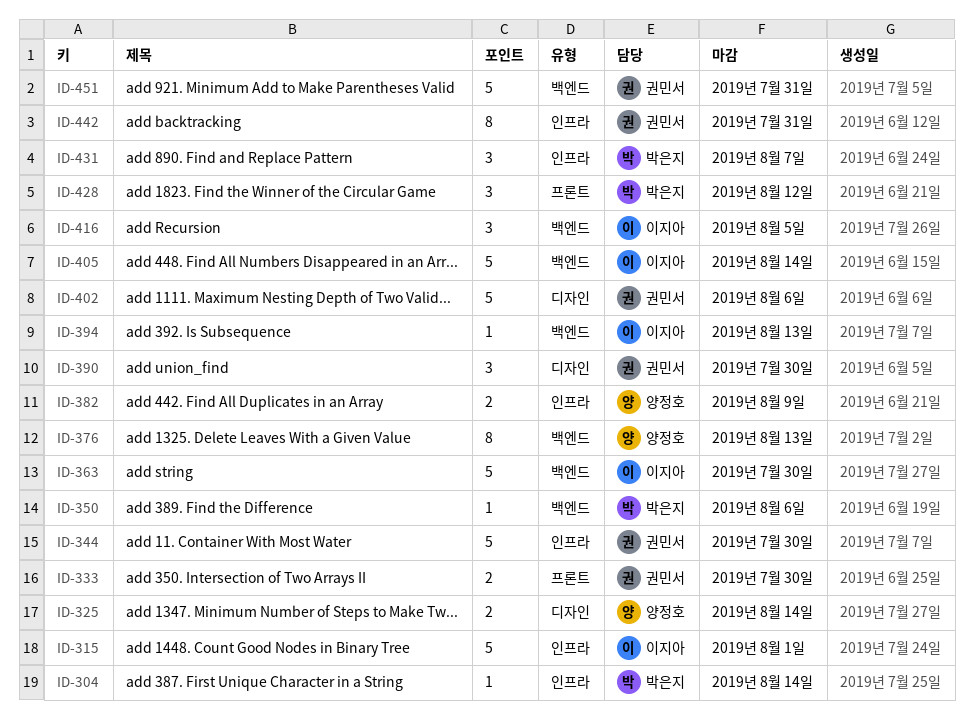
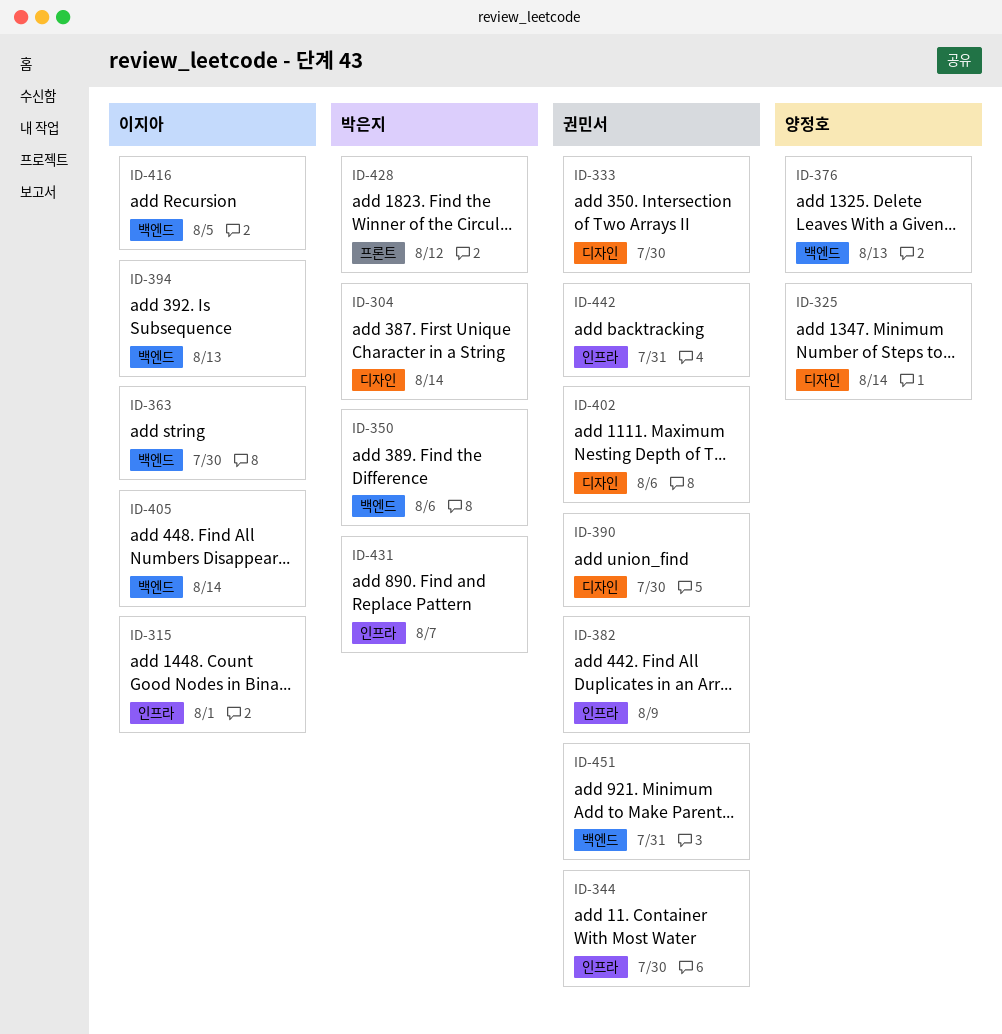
ID-304, label: 인프라 -> 디자인
ID-333, label: 프론트 -> 디자인
ID-382, owner: 양정호 -> 권민서

